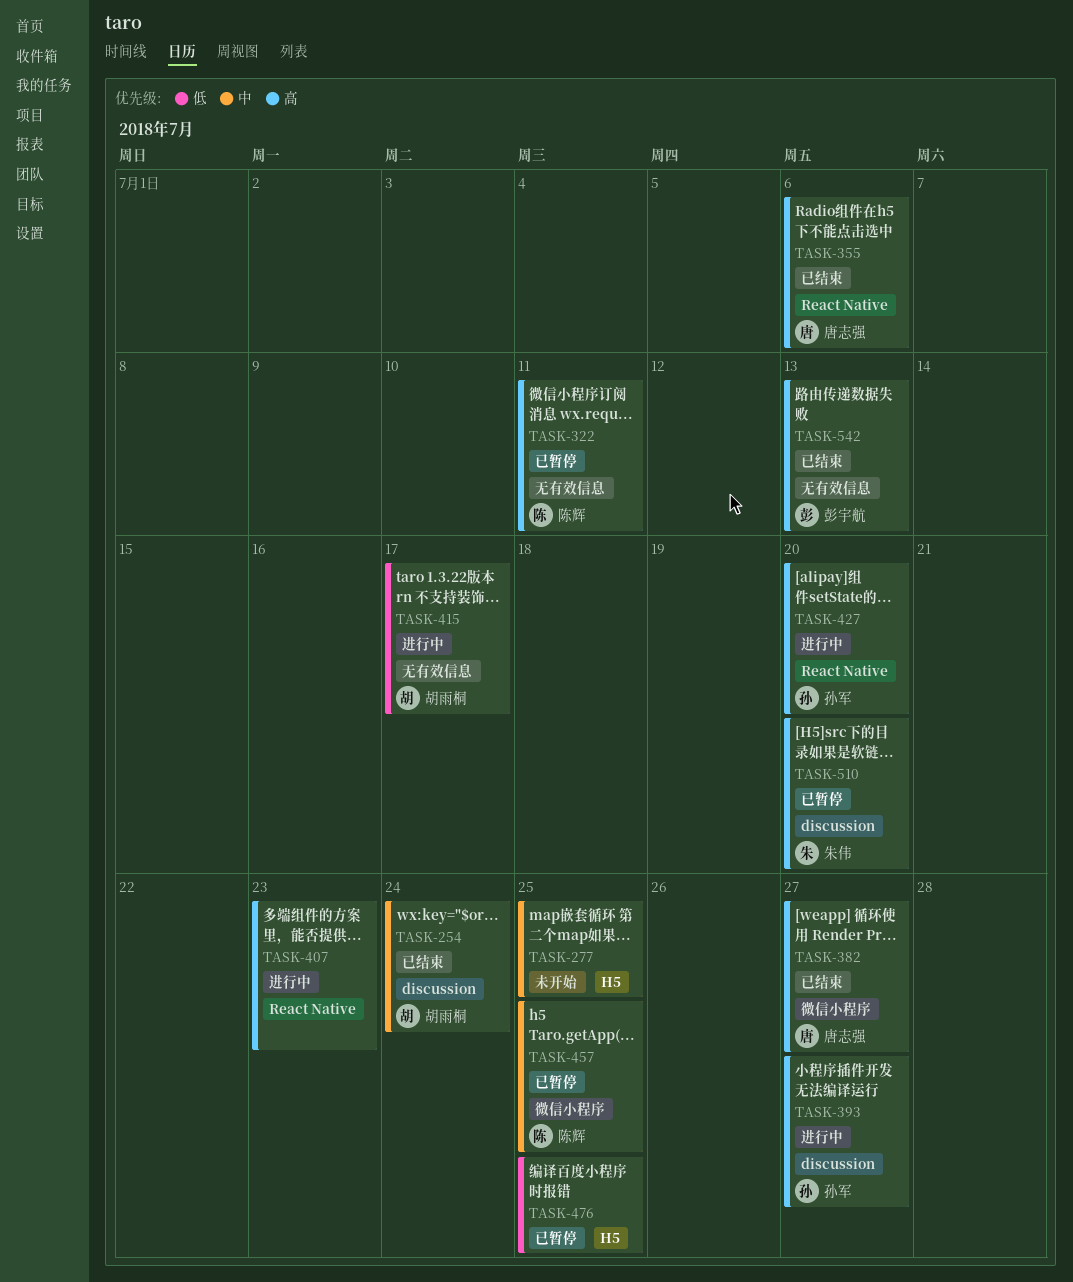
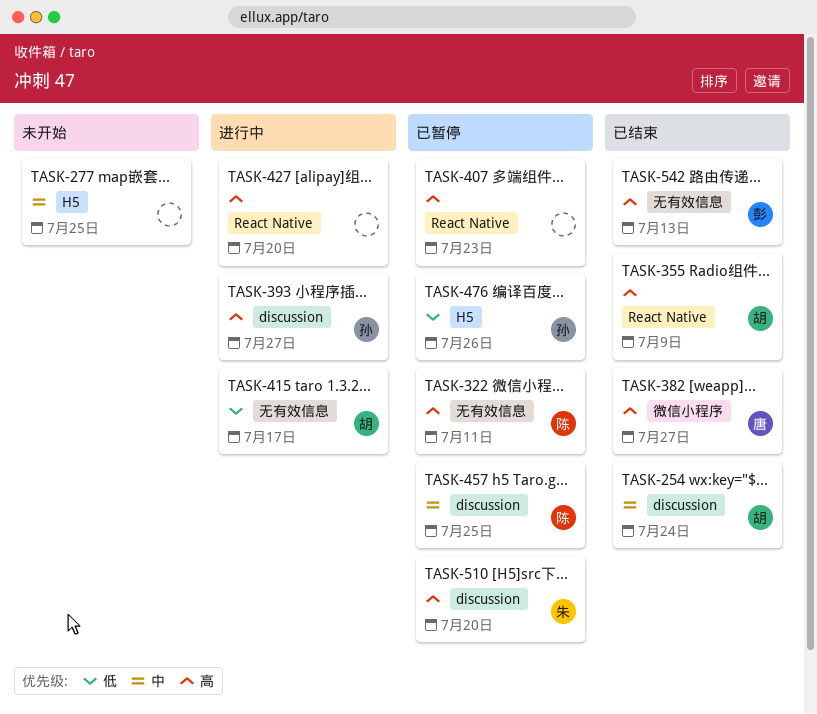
TASK-355, owner: 唐志强 -> 胡雨桐
TASK-355, due: Jul 6 -> Jul 9
TASK-407, status: 进行中 -> 已暂停
TASK-427, owner: 孙军 -> none
TASK-457, label: 微信小程序 -> discussion
TASK-476, owner: none -> 孙军
TASK-476, due: Jul 25 -> Jul 26

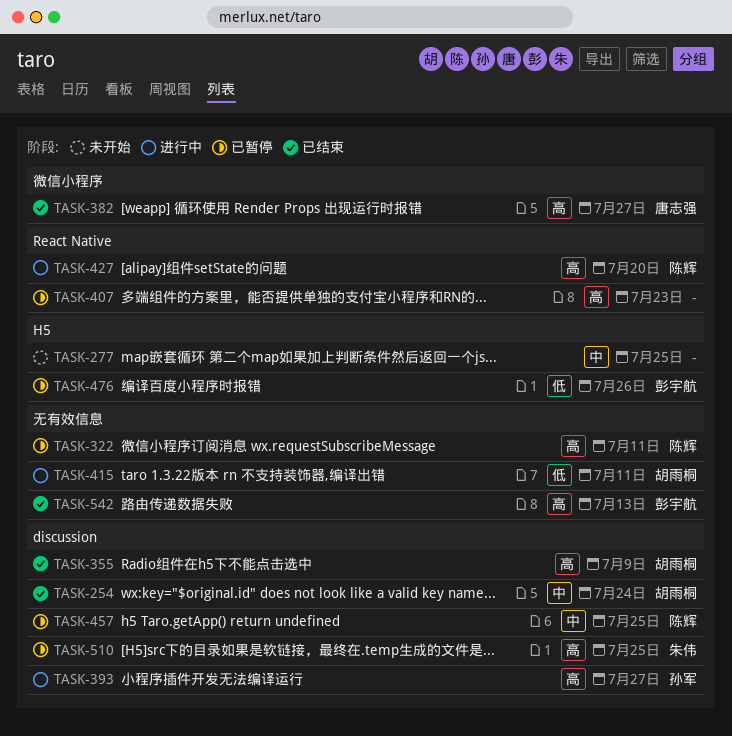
TASK-355, label: React Native -> discussion
TASK-415, due: Jul 17 -> Jul 11
TASK-427, owner: none -> 陈辉
TASK-476, owner: 孙军 -> 彭宇航
TASK-510, due: Jul 20 -> Jul 25

